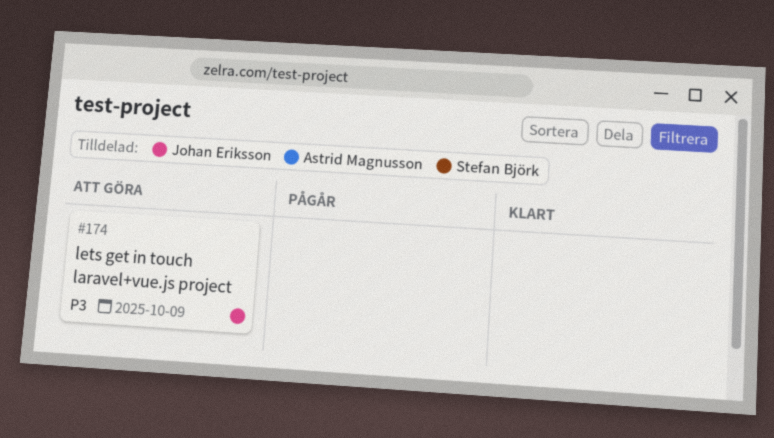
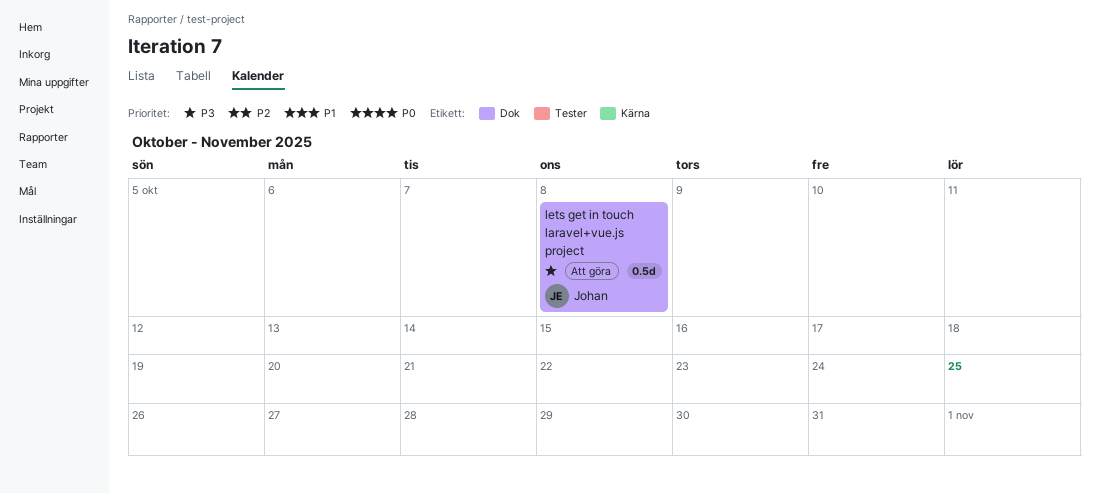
lets get in touch laravel+vue.js project, due: Oct 9 -> Oct 8

